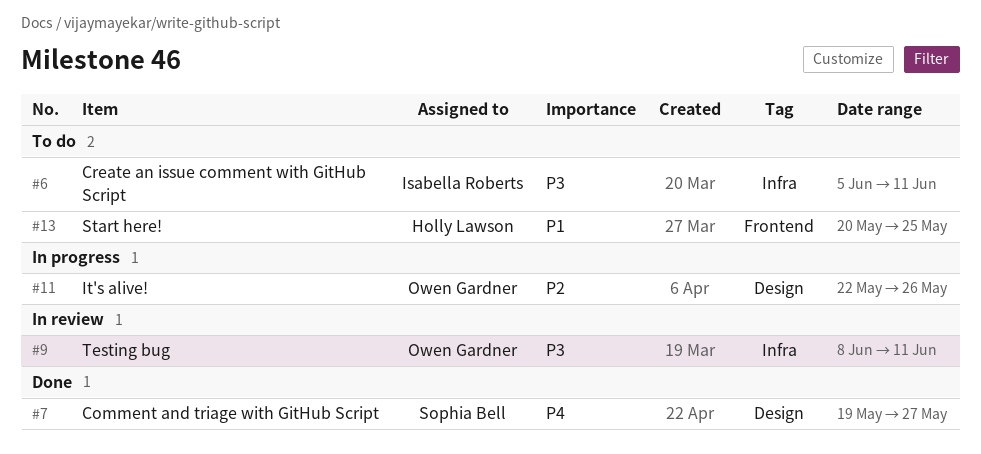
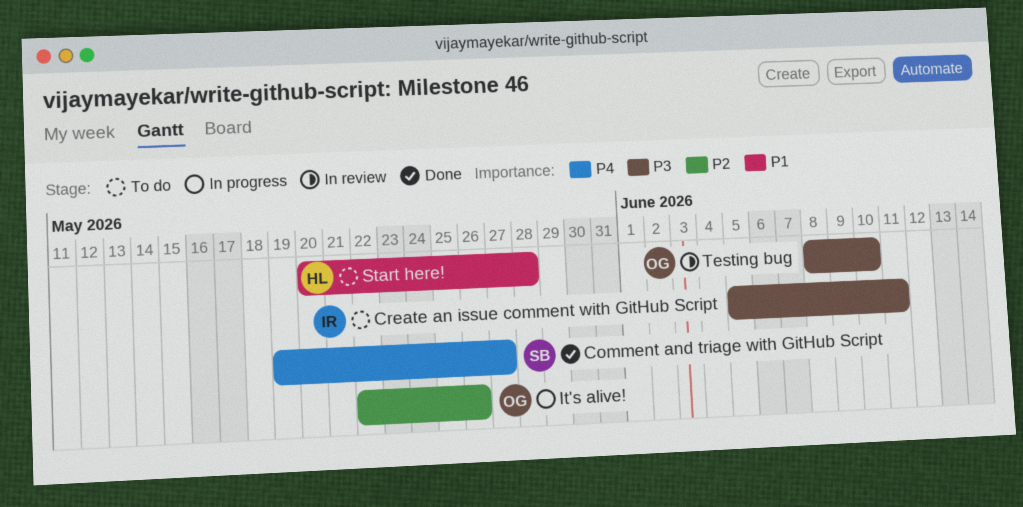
Start here!, due: May 25 -> May 28
Testing bug, due: Jun 11 -> Jun 10

